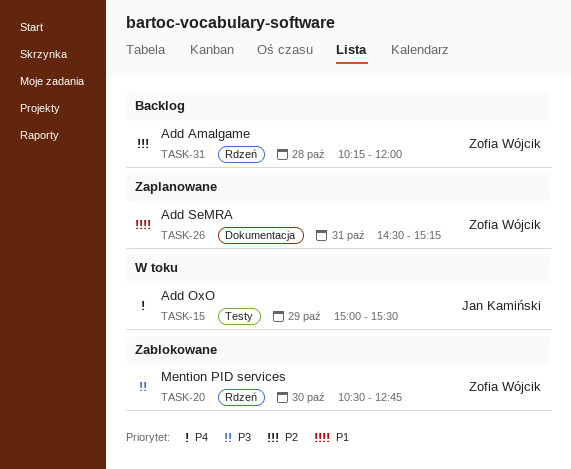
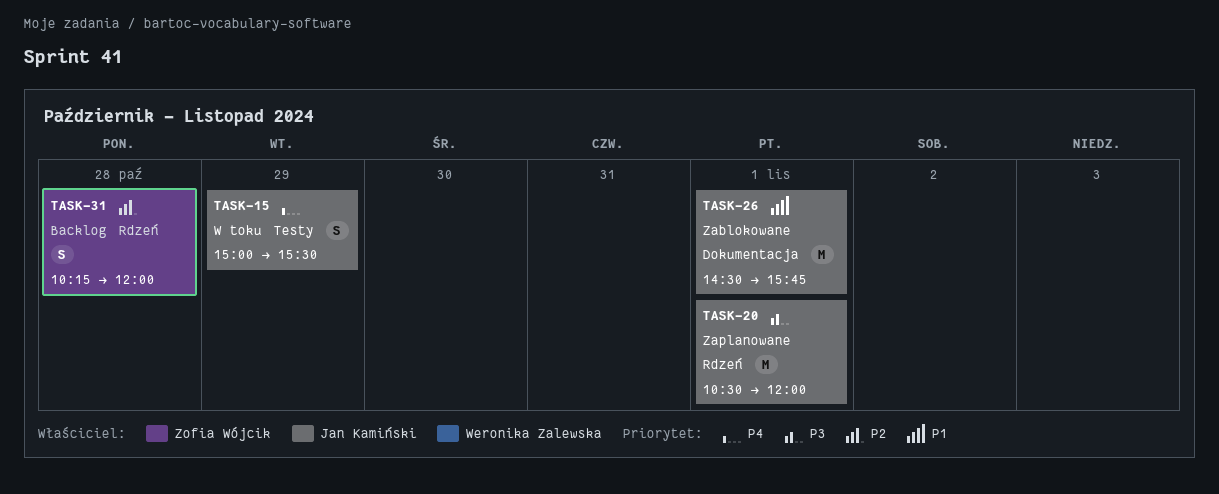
TASK-20, status: Zablokowane -> Zaplanowane
TASK-20, owner: Zofia Wójcik -> Jan Kamiński
TASK-20, day: Oct 30 -> Nov 1
TASK-20, ends: 12:45 -> 12:00
TASK-26, status: Zaplanowane -> Zablokowane
TASK-26, owner: Zofia Wójcik -> Jan Kamiński
TASK-26, day: Oct 31 -> Nov 1
TASK-26, ends: 15:15 -> 15:45

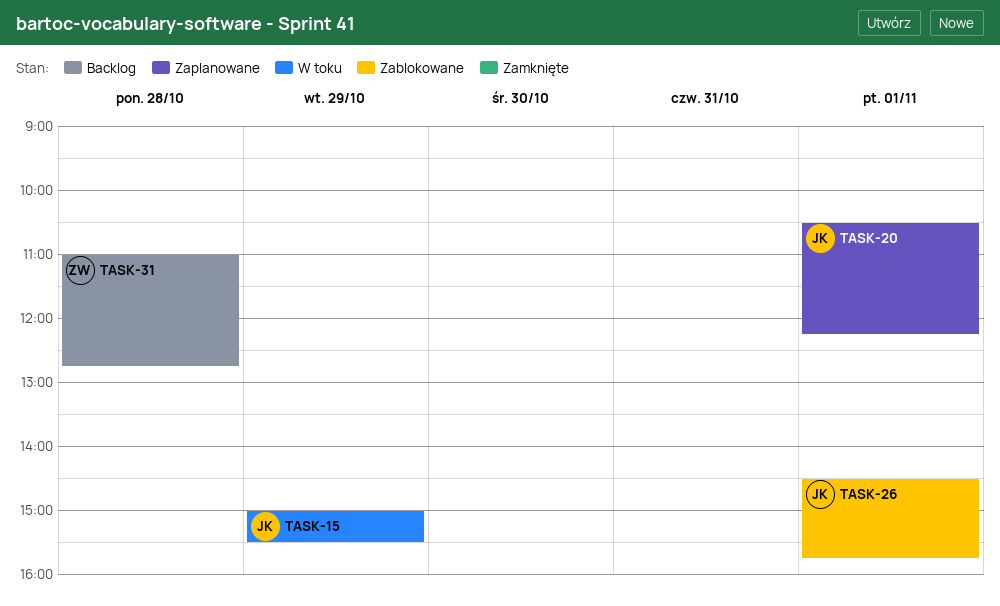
TASK-20, ends: 12:00 -> 12:15
TASK-31, begins: 10:15 -> 11:00
TASK-31, ends: 12:00 -> 12:45

